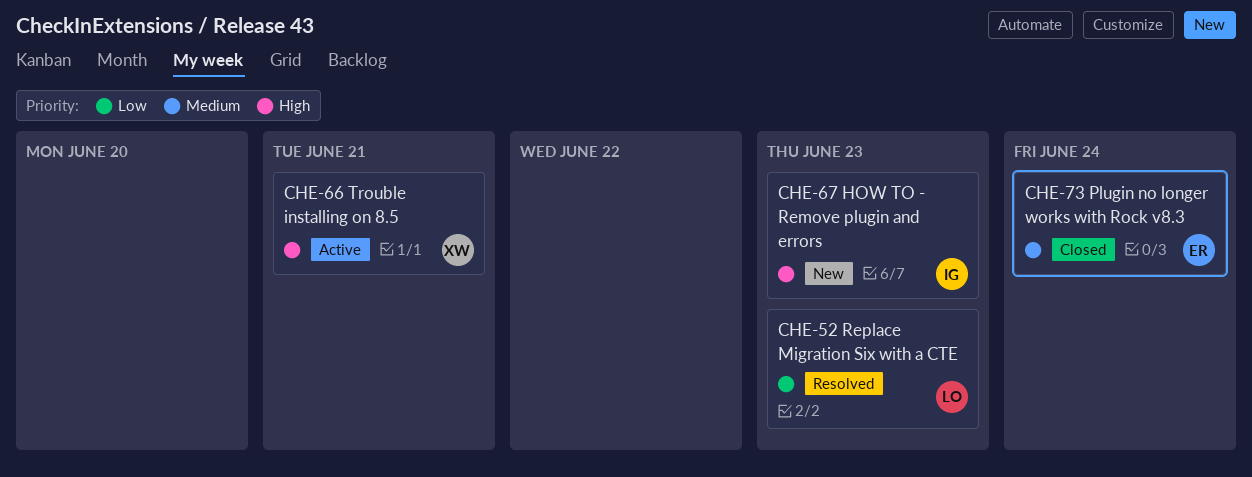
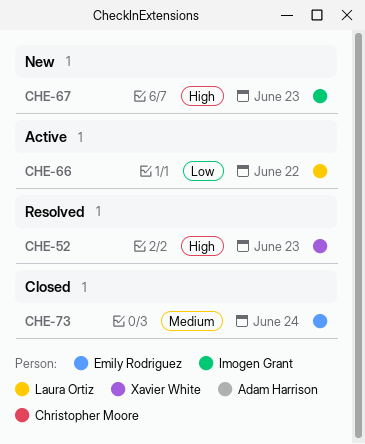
CHE-52, owner: Laura Ortiz -> Xavier White
CHE-52, priority: Low -> High
CHE-66, owner: Xavier White -> Laura Ortiz
CHE-66, priority: High -> Low
CHE-66, due: Jun 21 -> Jun 22

